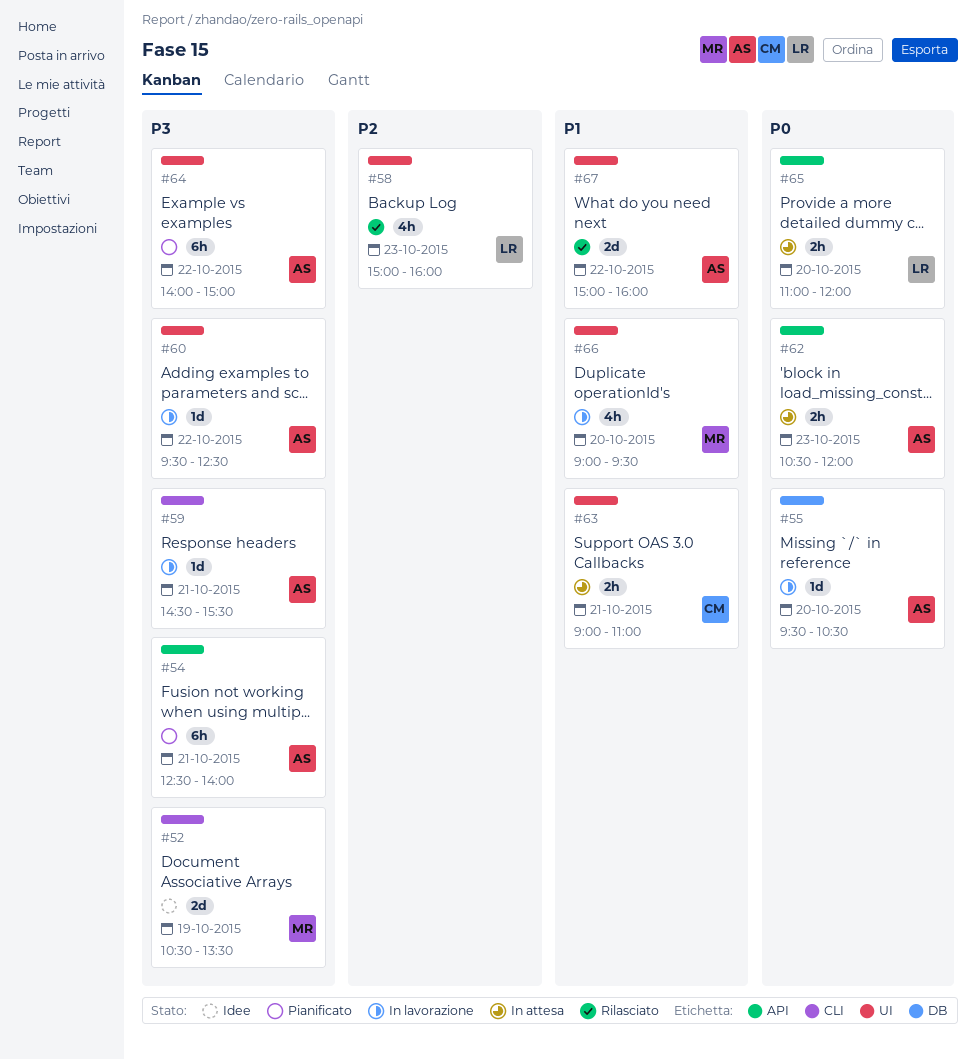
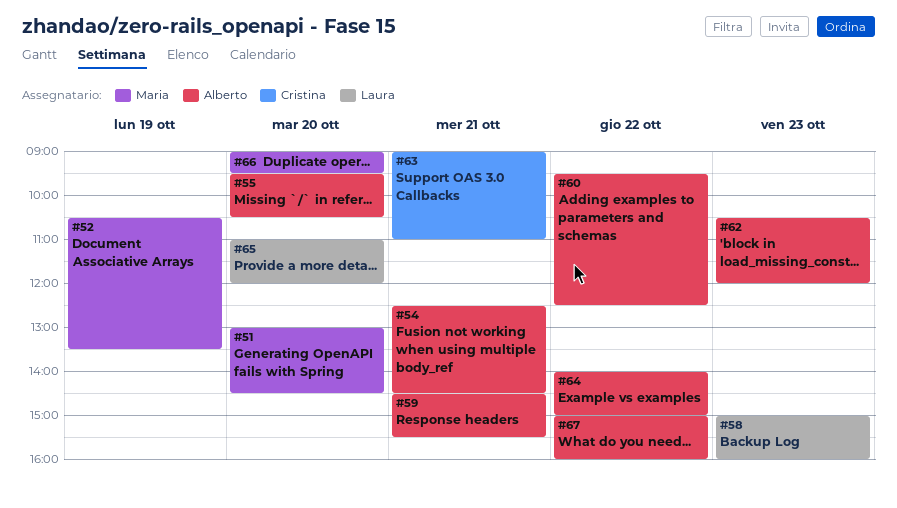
#51: none -> present
#54, ends: 14:00 -> 14:30

